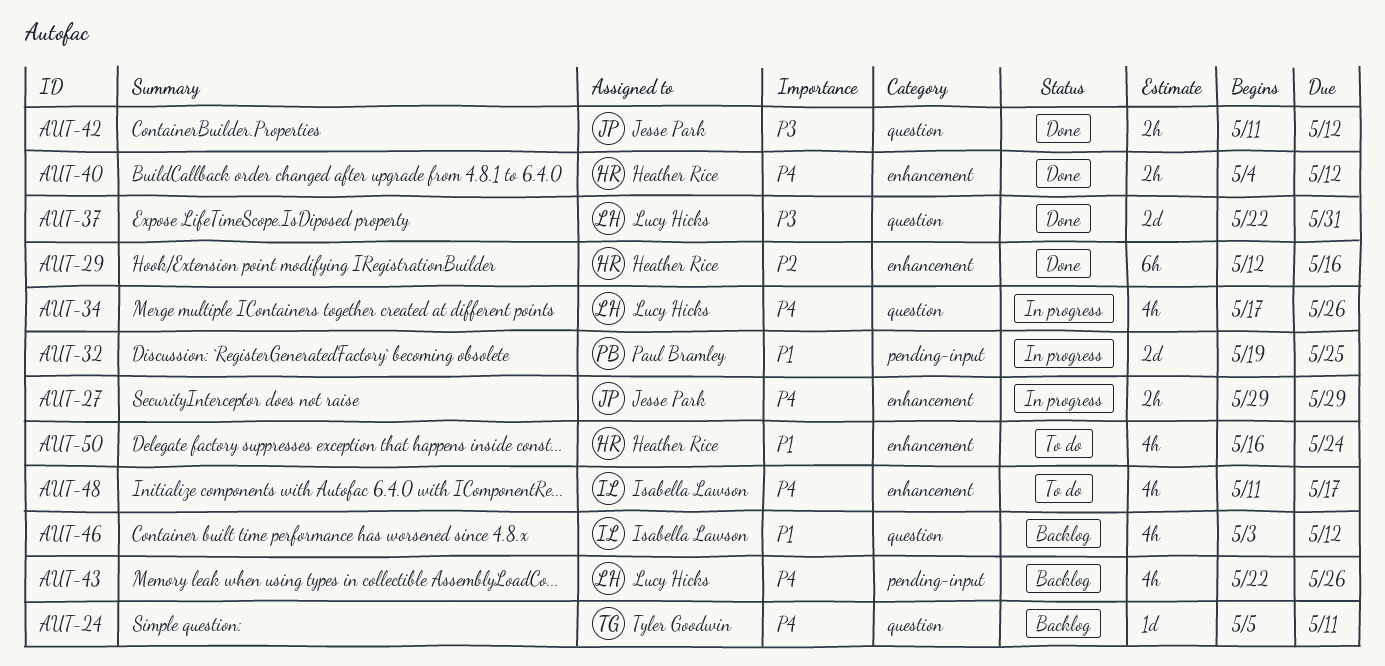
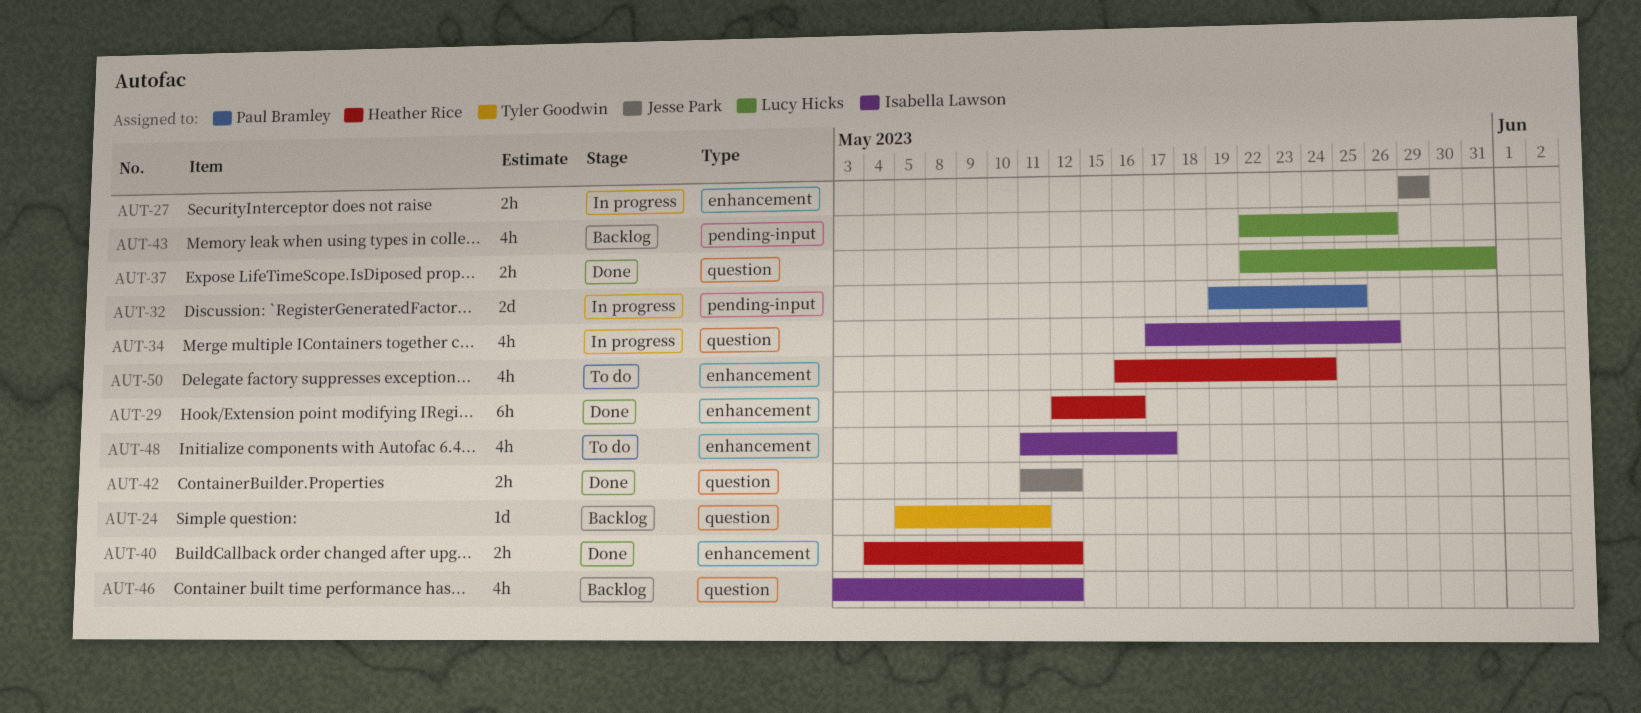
AUT-34, owner: Lucy Hicks -> Isabella Lawson
AUT-37, estimate: 2d -> 2h

